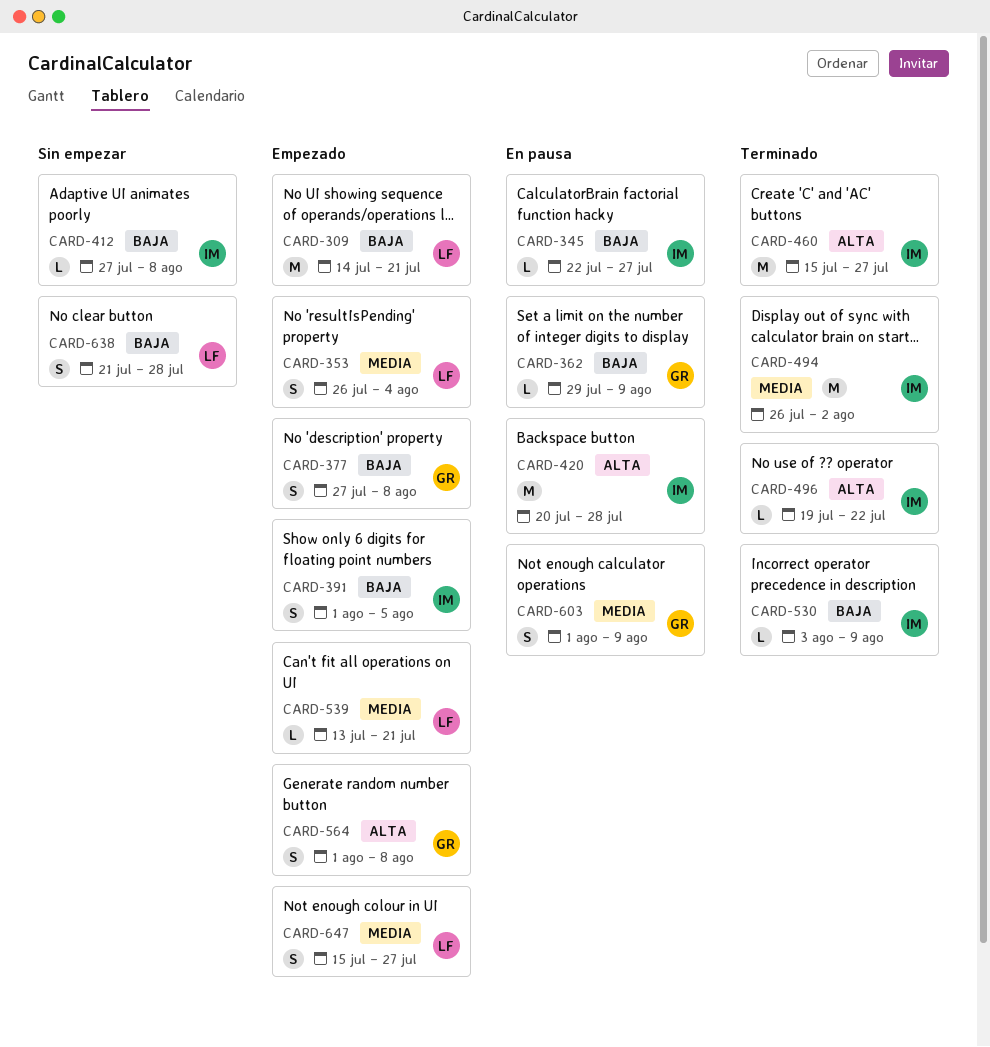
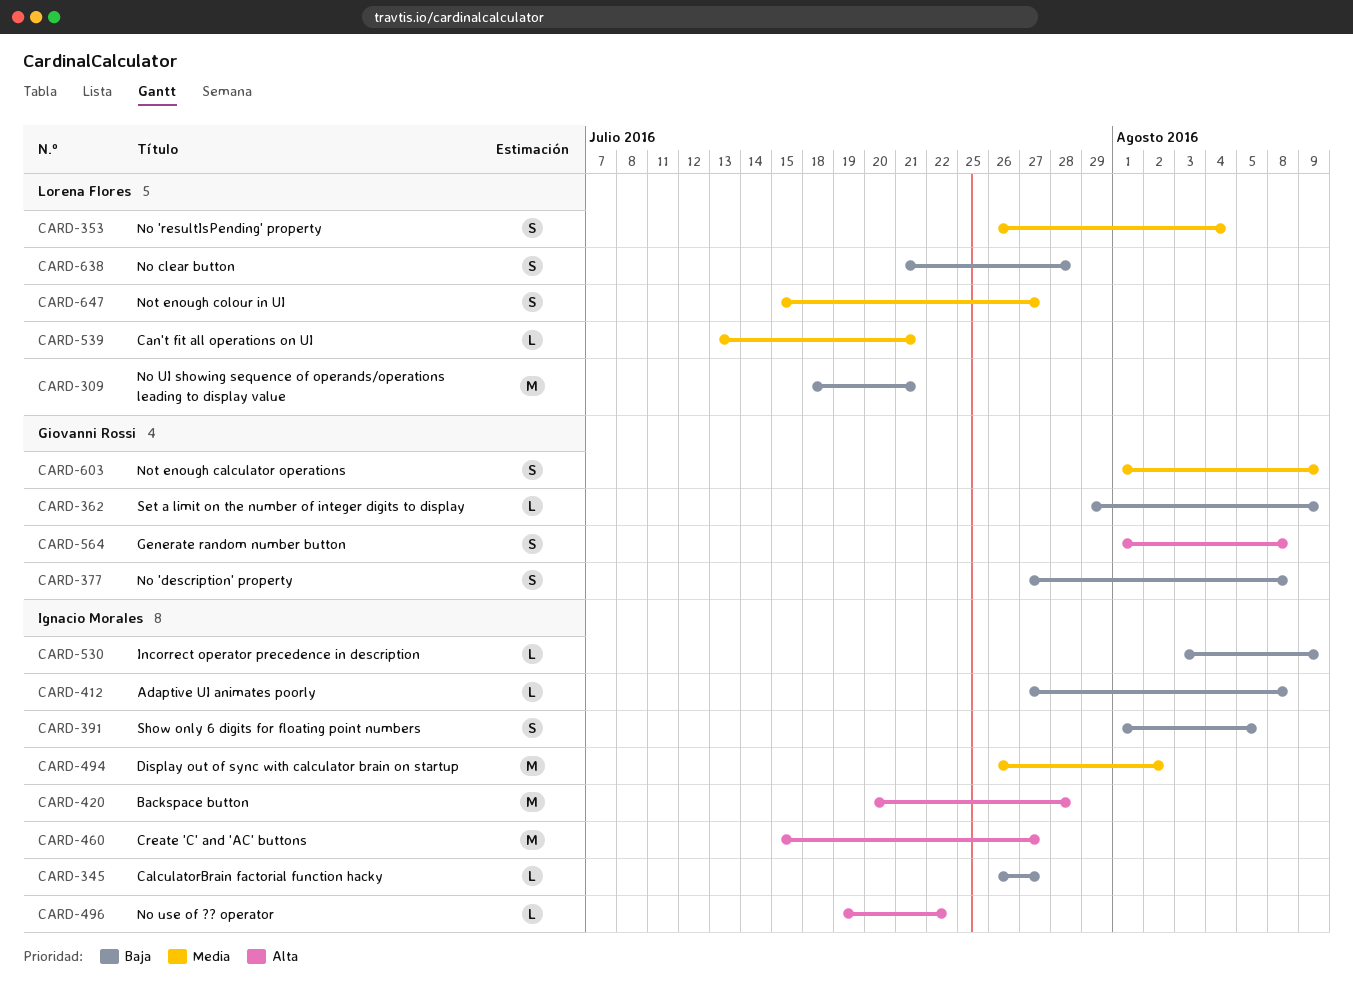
CARD-309, start: Jul 14 -> Jul 18
CARD-345, start: Jul 22 -> Jul 26

